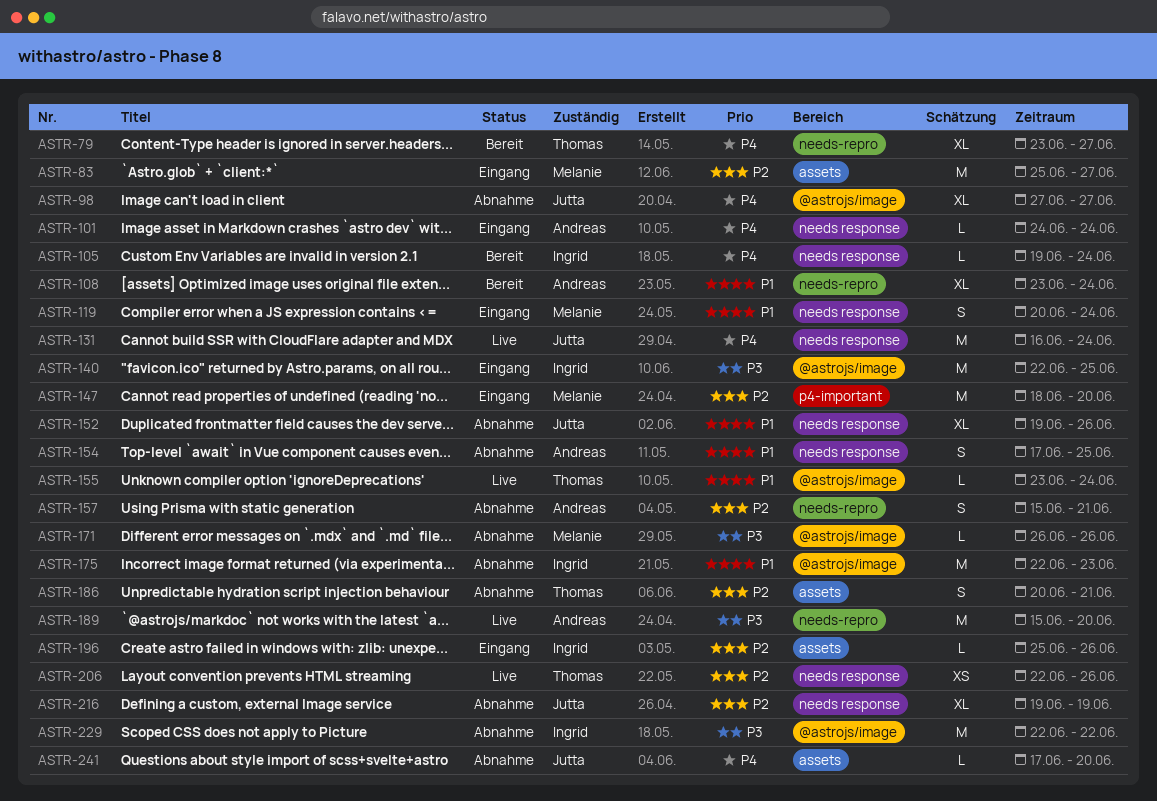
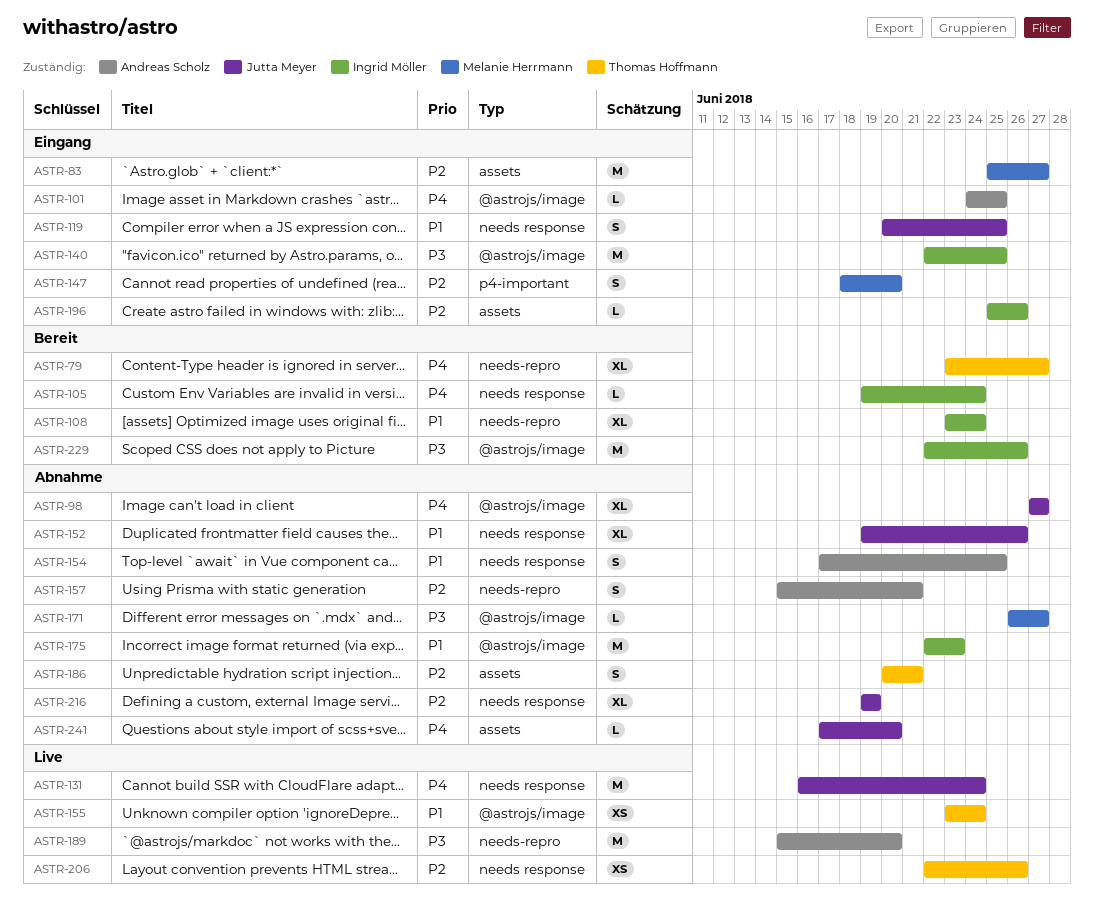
ASTR-101, label: needs response -> @astrojs/image
ASTR-101, due: Jun 24 -> Jun 25
ASTR-108, owner: Andreas Scholz -> Ingrid Möller
ASTR-119, owner: Melanie Herrmann -> Jutta Meyer
ASTR-119, due: Jun 24 -> Jun 25
ASTR-147, estimate: M -> S
ASTR-155, estimate: L -> XS
ASTR-171, due: Jun 26 -> Jun 27
ASTR-229, status: Abnahme -> Bereit
ASTR-229, due: Jun 22 -> Jun 26

